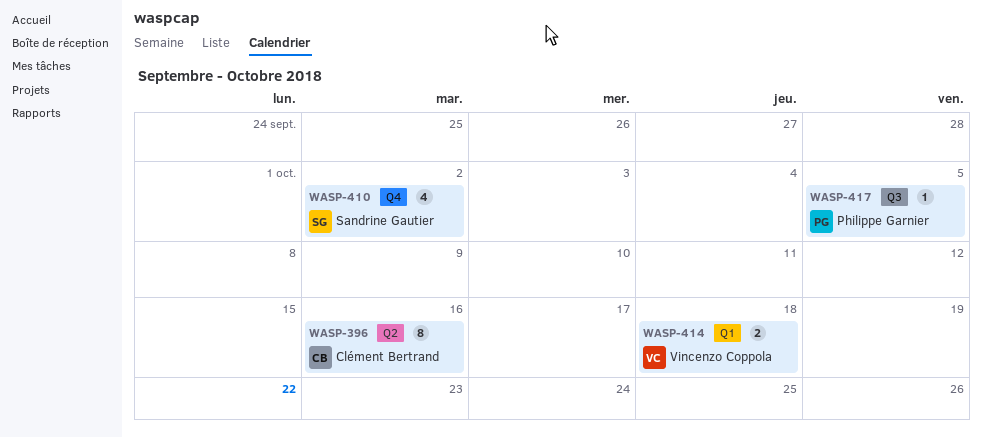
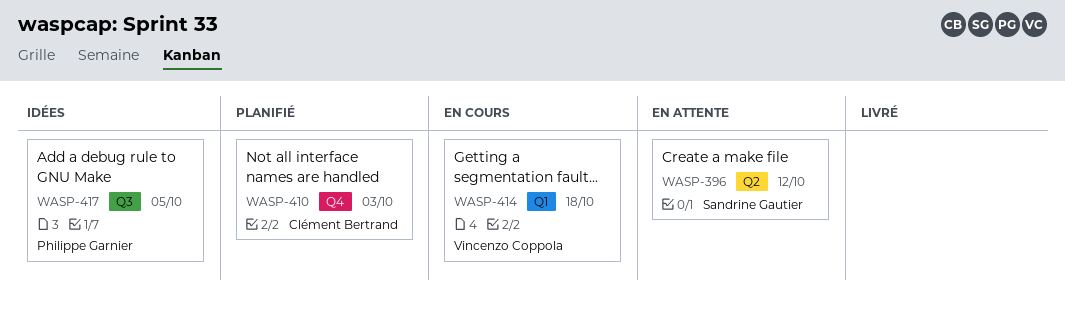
WASP-396, owner: Clément Bertrand -> Sandrine Gautier
WASP-396, due: Oct 16 -> Oct 12
WASP-410, owner: Sandrine Gautier -> Clément Bertrand
WASP-410, due: Oct 2 -> Oct 3

